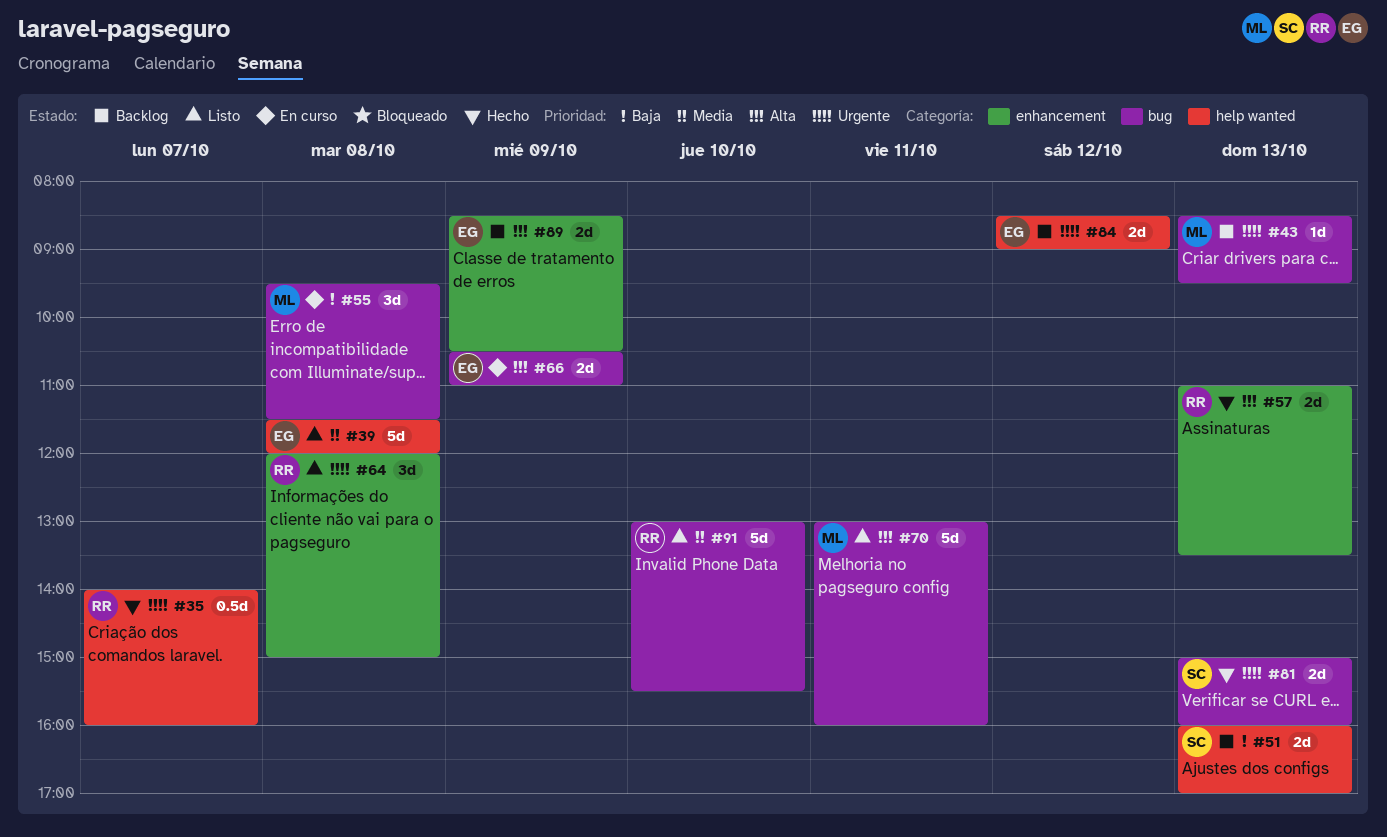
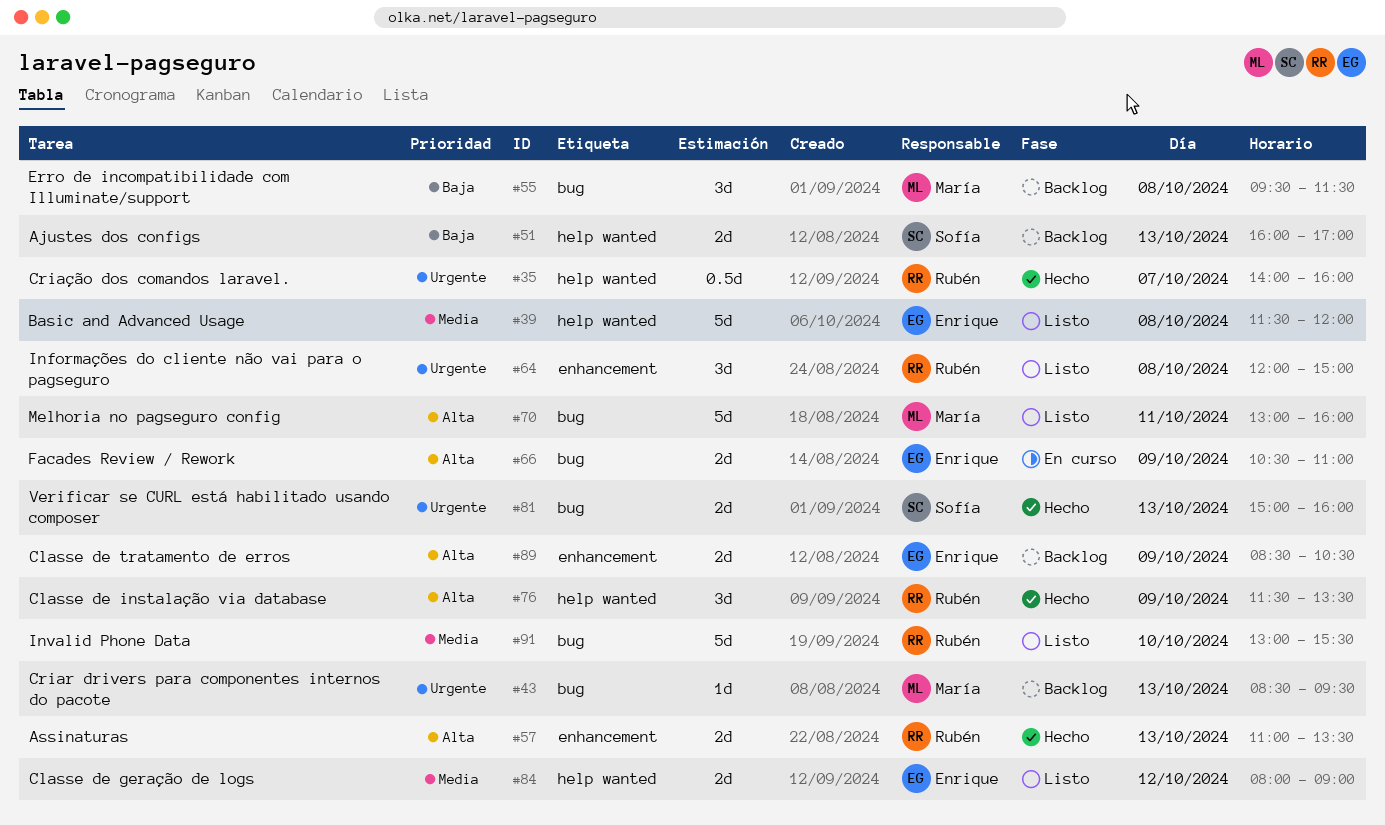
#55, status: En curso -> Backlog
#76: none -> present
#84, status: Backlog -> Listo
#84, priority: Urgente -> Media
#84, begins: 08:30 -> 08:00

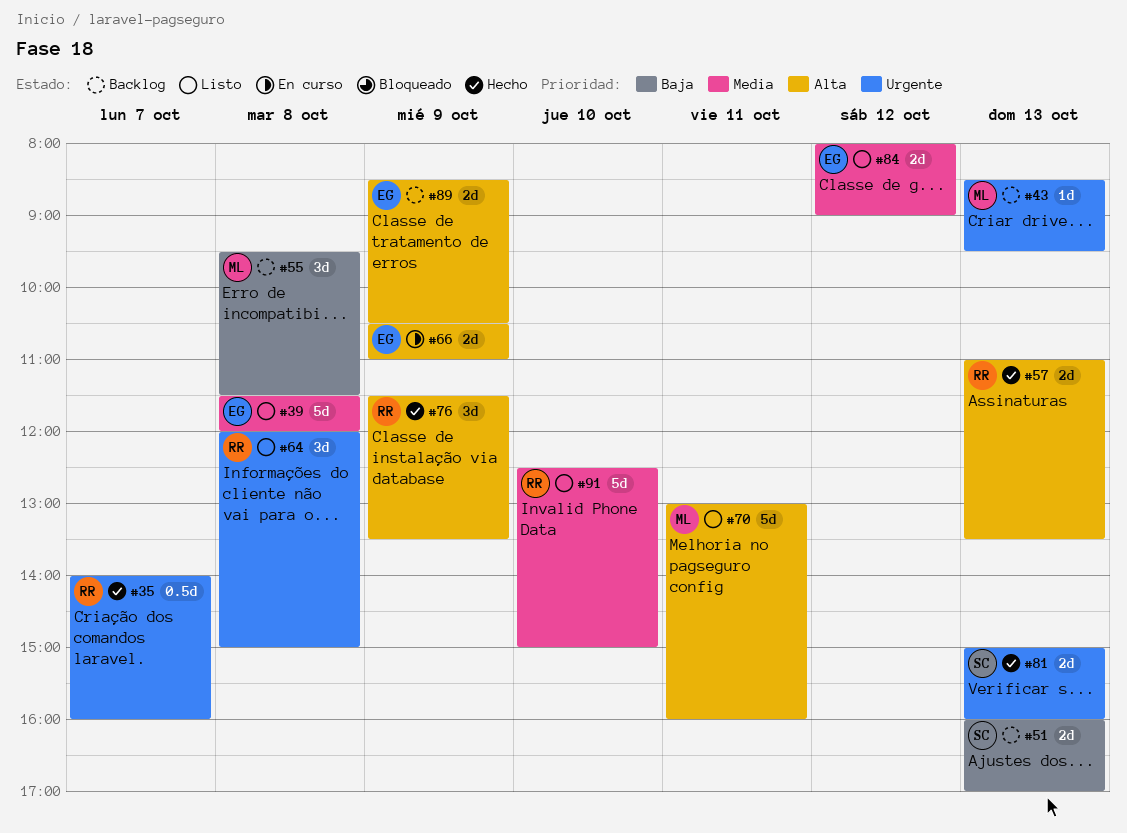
#91, begins: 13:00 -> 12:30
#91, ends: 15:30 -> 15:00

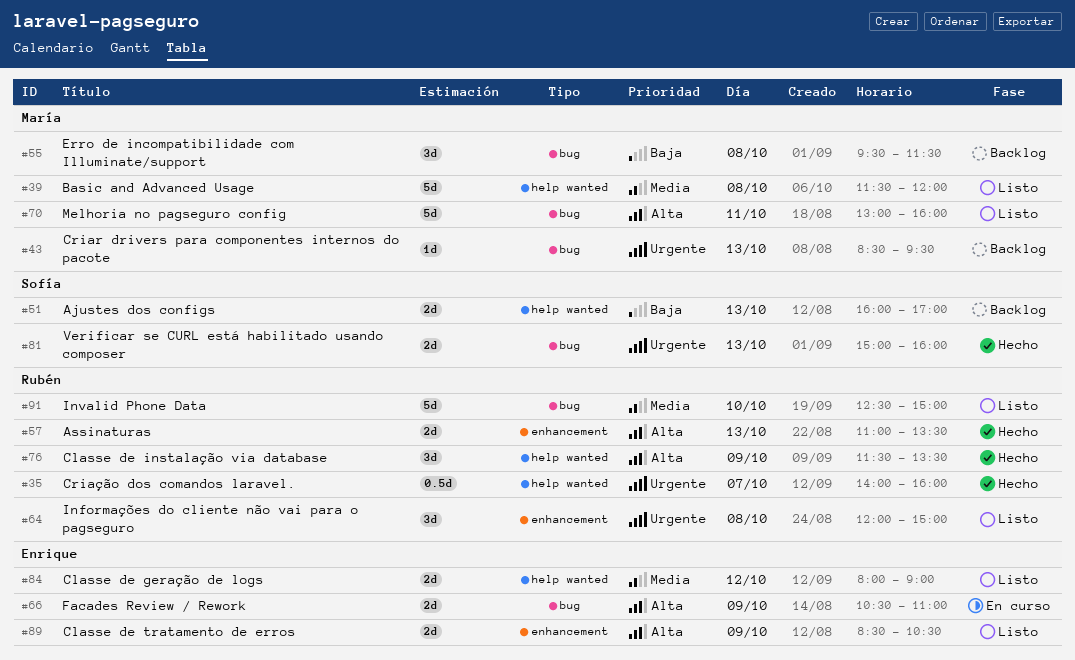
#39, owner: Enrique -> María
#89, status: Backlog -> Listo

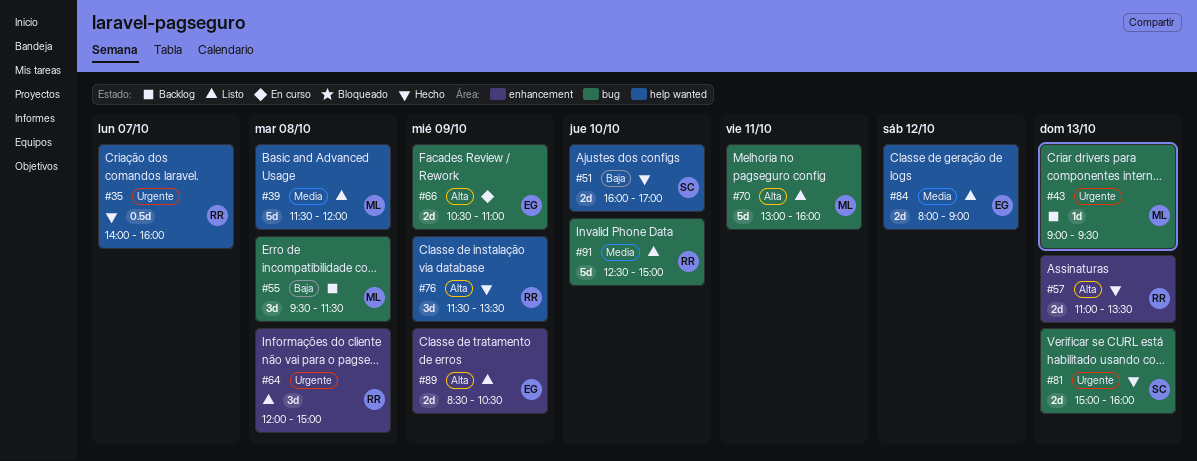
#43, begins: 08:30 -> 09:00
#51, status: Backlog -> Hecho
#51, day: Oct 13 -> Oct 10

